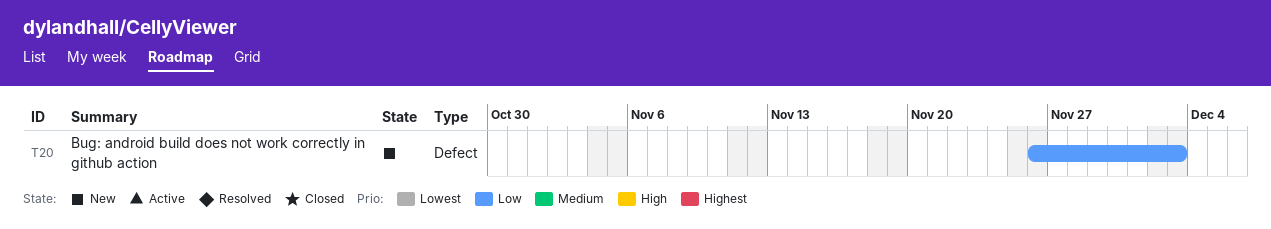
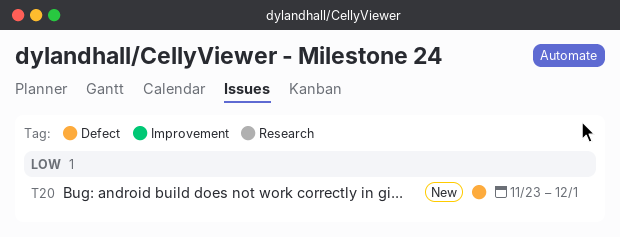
T20, start: Nov 26 -> Nov 23
T20, due: Dec 3 -> Dec 1

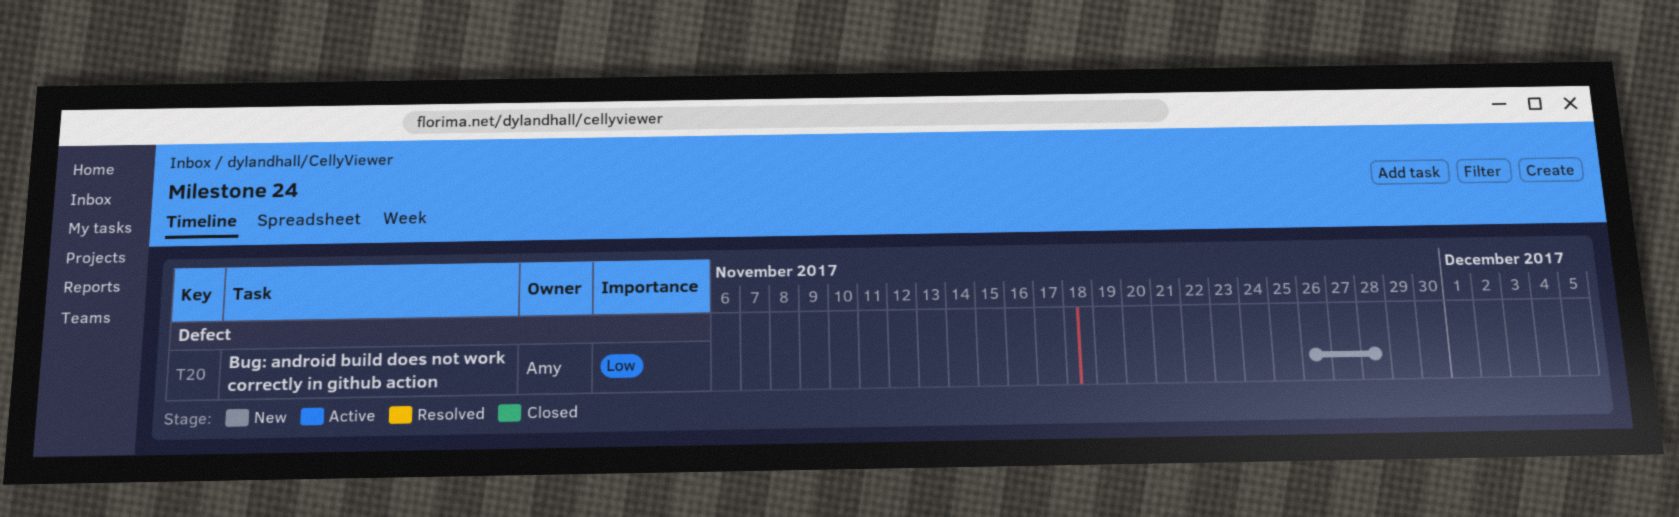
T20, start: Nov 23 -> Nov 26
T20, due: Dec 1 -> Nov 28

